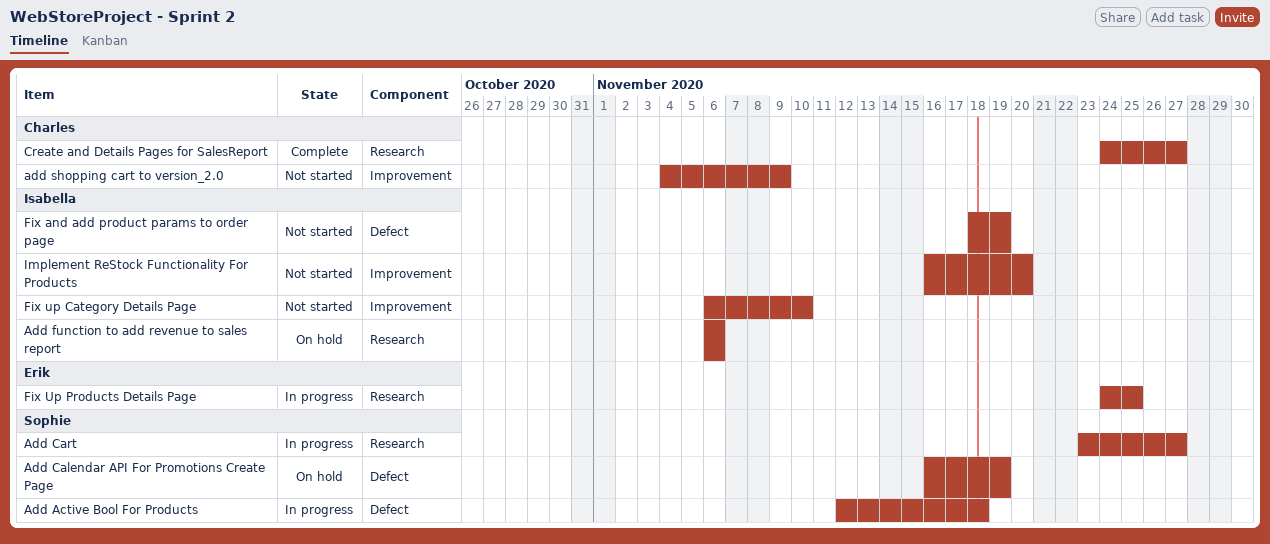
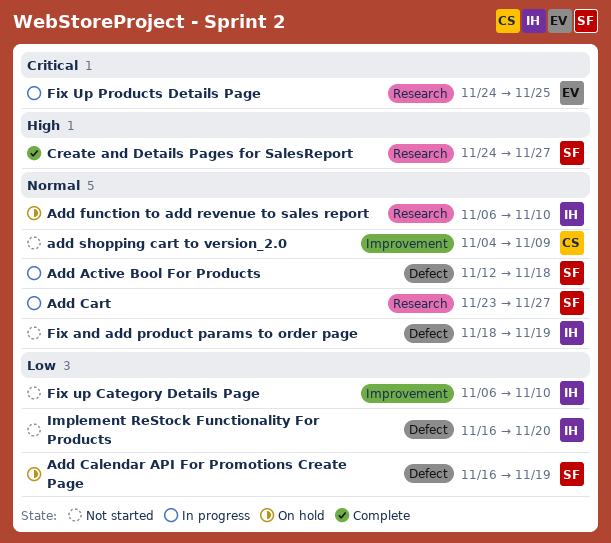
Add function to add revenue to sales report, due: Nov 6 -> Nov 10
Create and Details Pages for SalesReport, owner: Charles -> Sophie
Implement ReStock Functionality For Products, label: Improvement -> Defect

